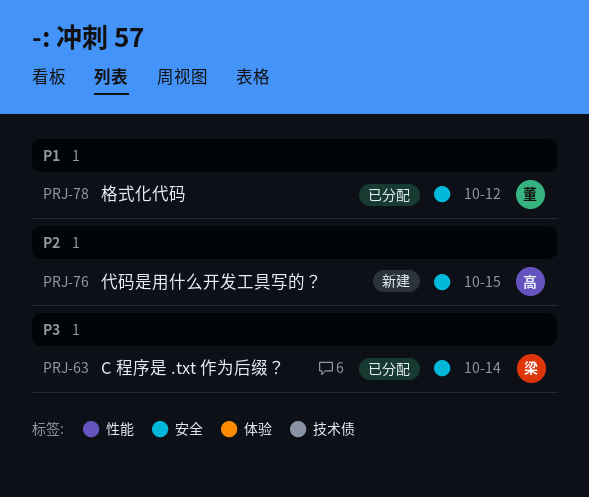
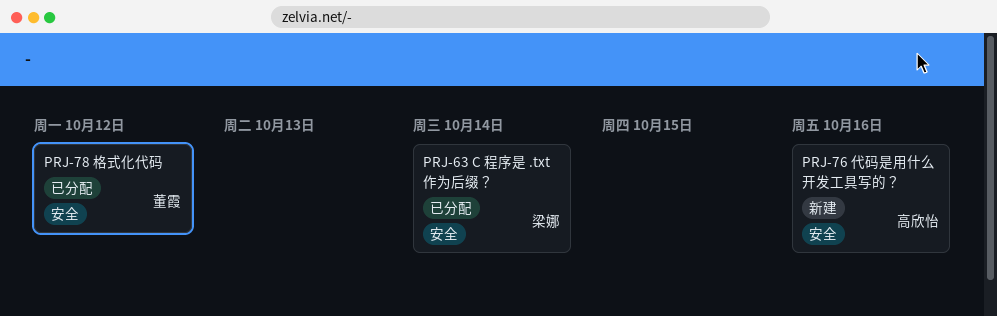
PRJ-76, due: Oct 15 -> Oct 16

